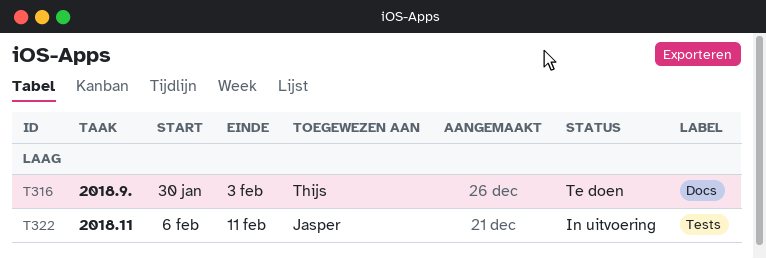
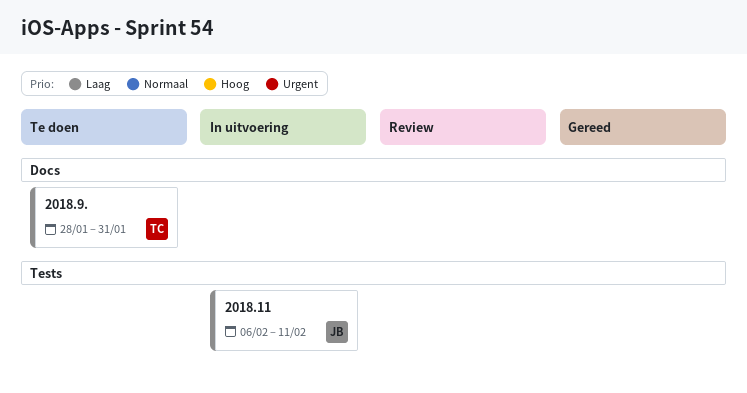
2018.9., start: Jan 30 -> Jan 28
2018.9., due: Feb 3 -> Jan 31

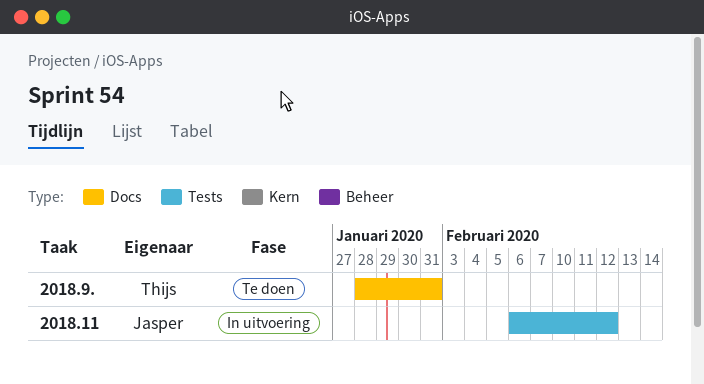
2018.11, due: Feb 11 -> Feb 12

